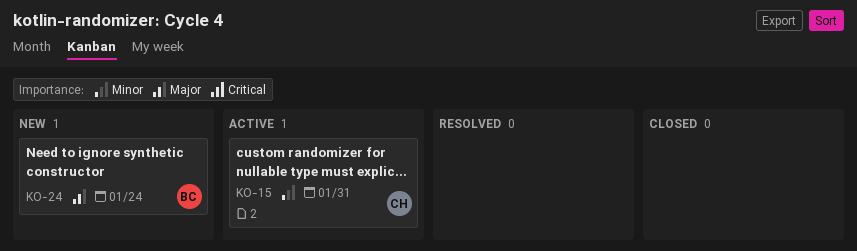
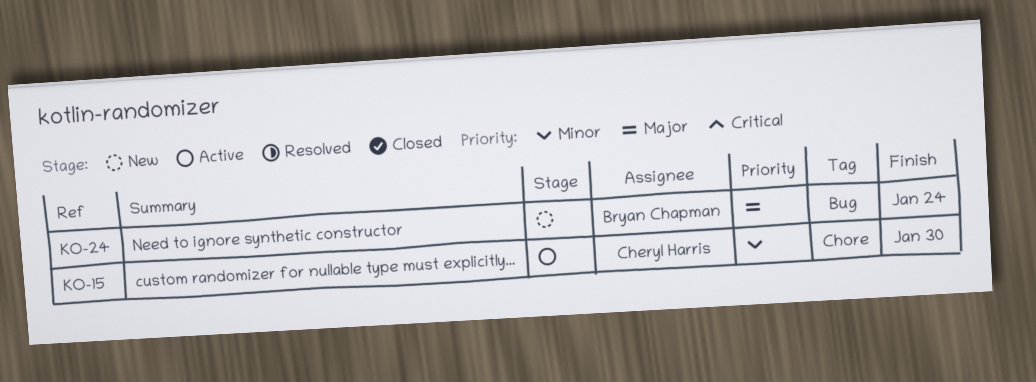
KO-15, due: Jan 31 -> Jan 30

